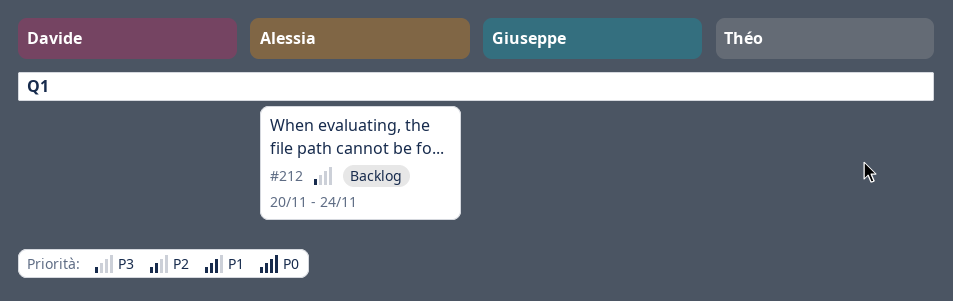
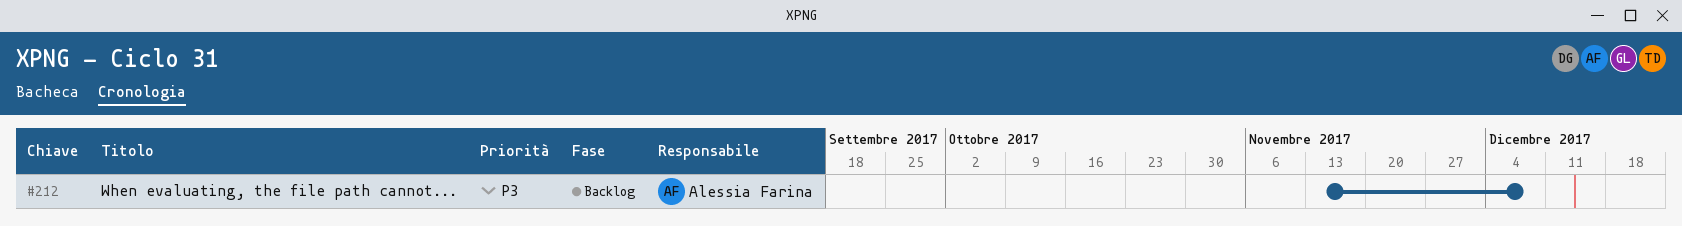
#212, start: Nov 20 -> Nov 13
#212, due: Nov 24 -> Dec 8

